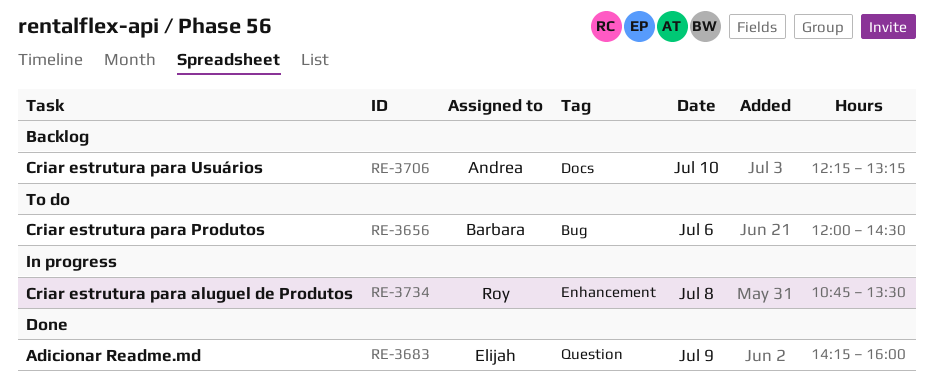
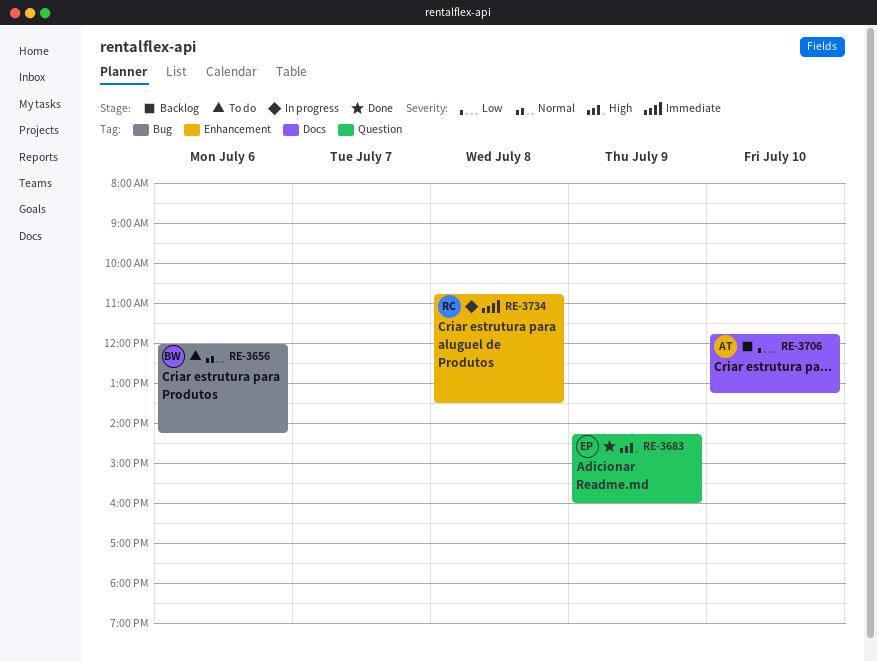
RE-3656, ends: 14:30 -> 14:15
RE-3706, begins: 12:15 -> 11:45

